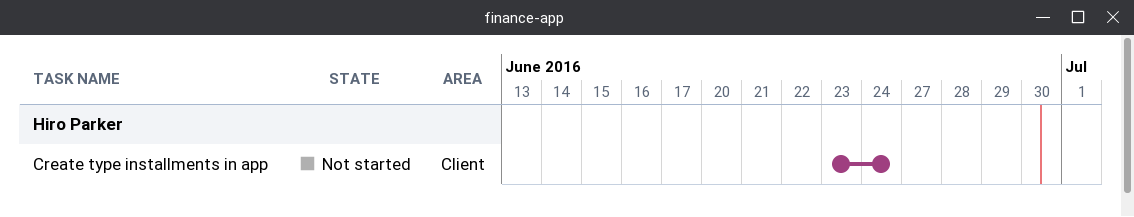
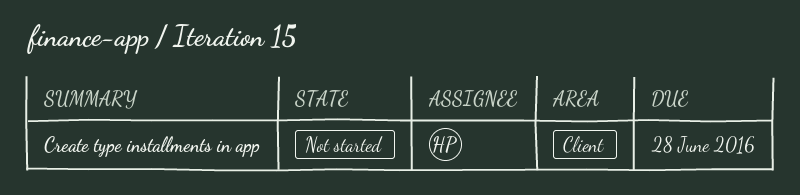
Create type installments in app, due: Jun 24 -> Jun 28

